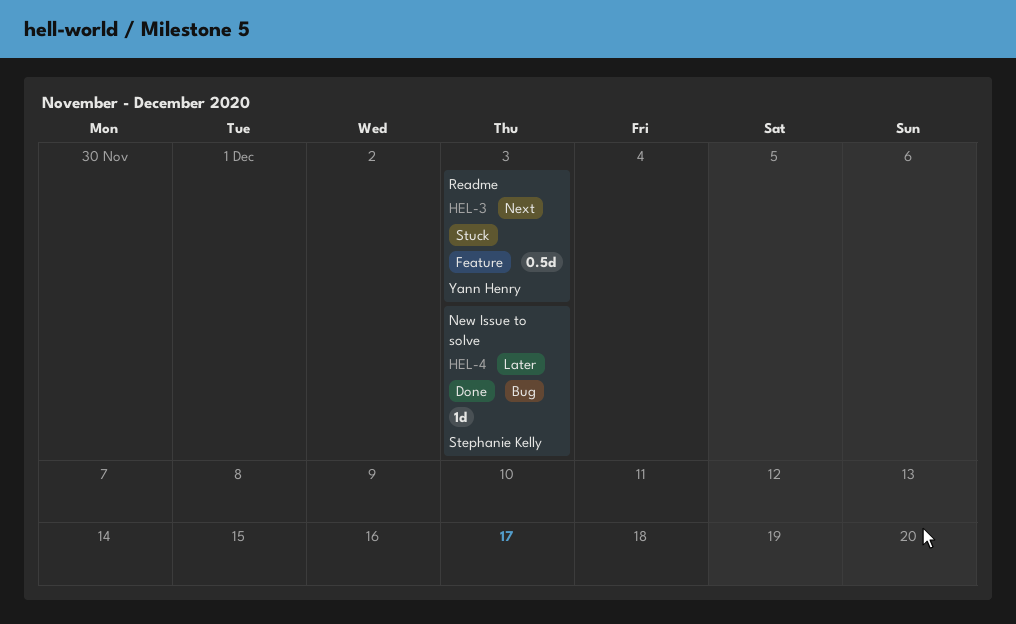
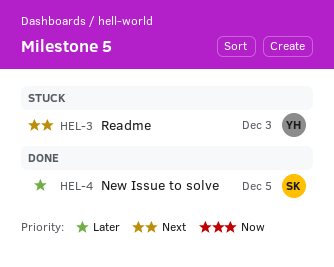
HEL-4, due: Dec 3 -> Dec 5

